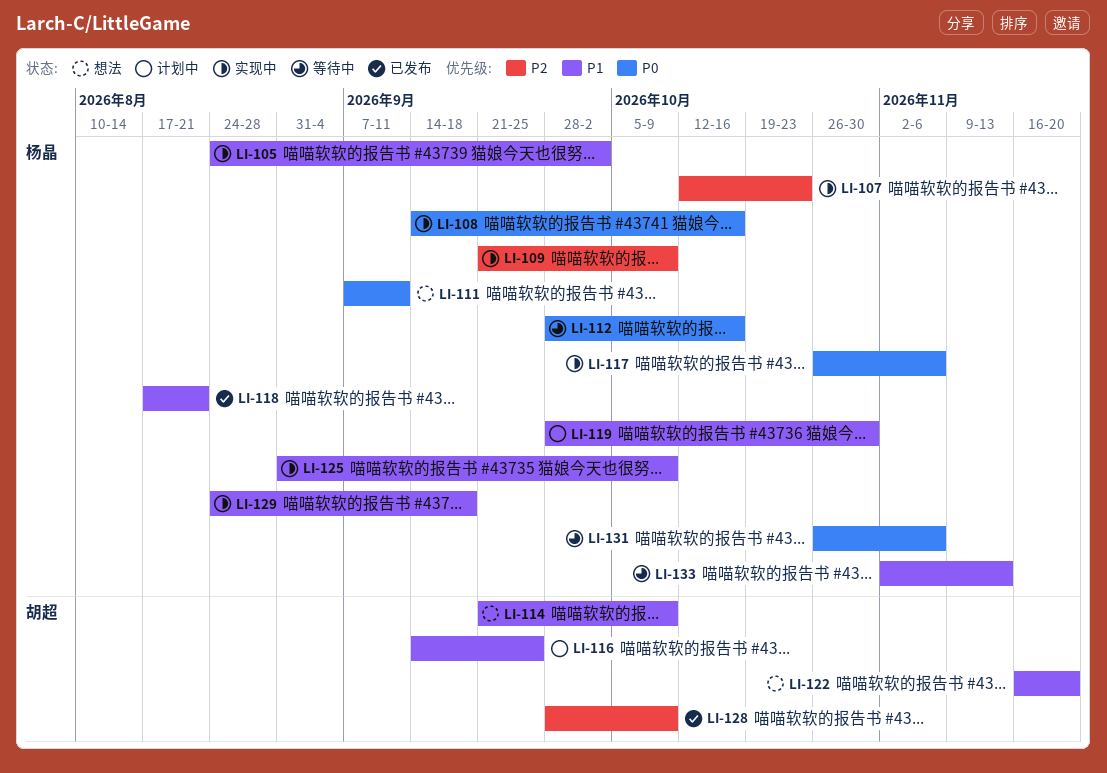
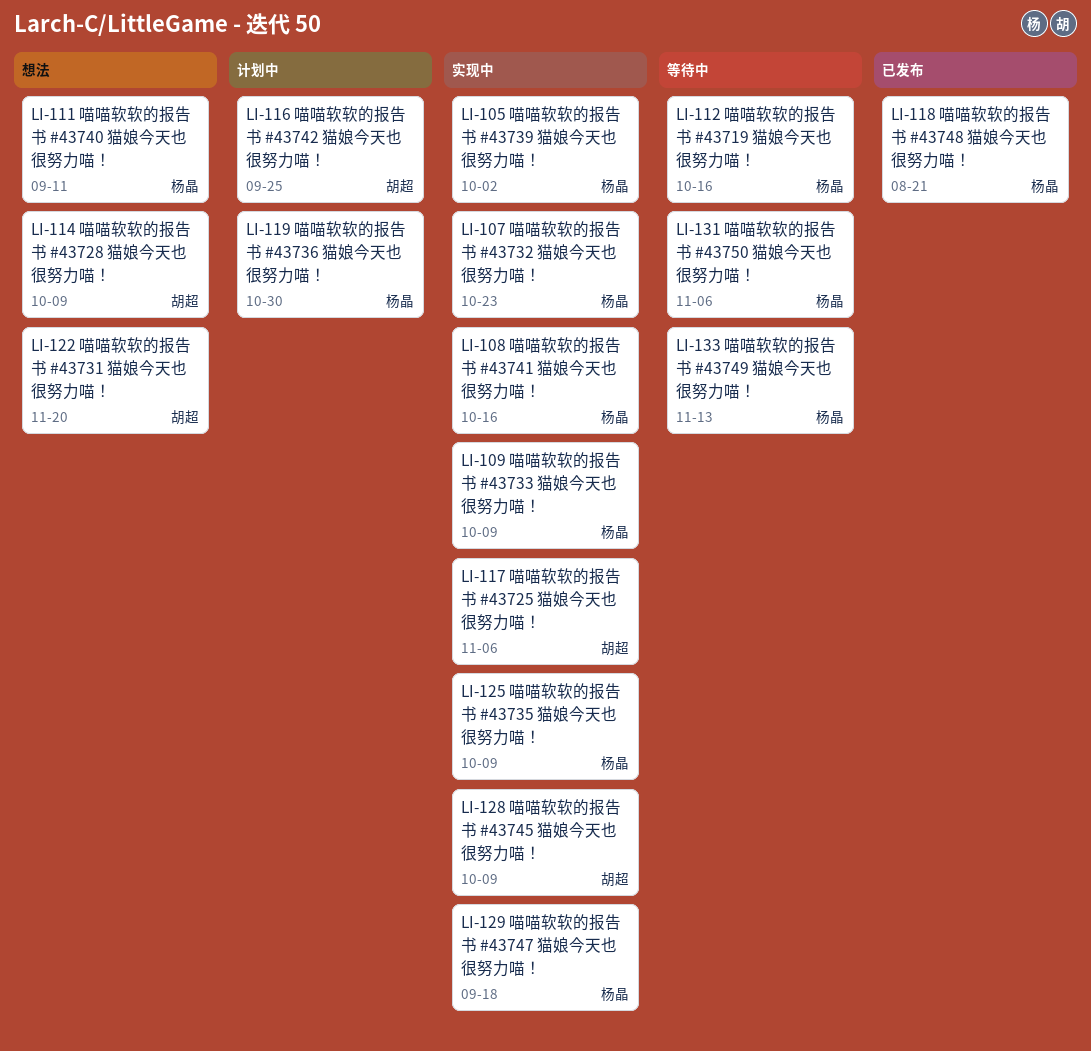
LI-117, owner: 杨晶 -> 胡超
LI-128, status: 已发布 -> 实现中

